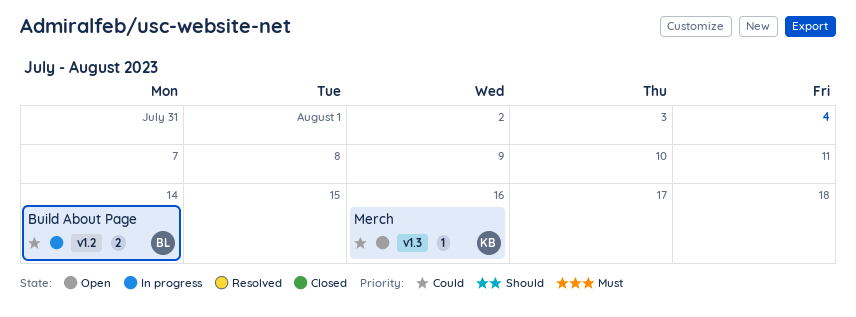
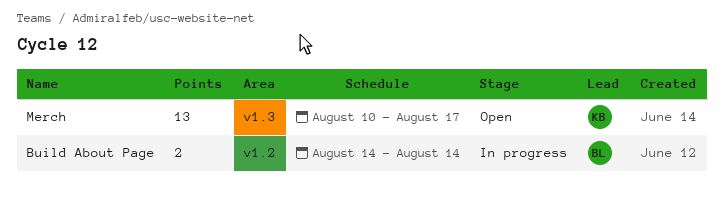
Merch, estimate: 1 -> 13
Merch, due: Aug 16 -> Aug 17

